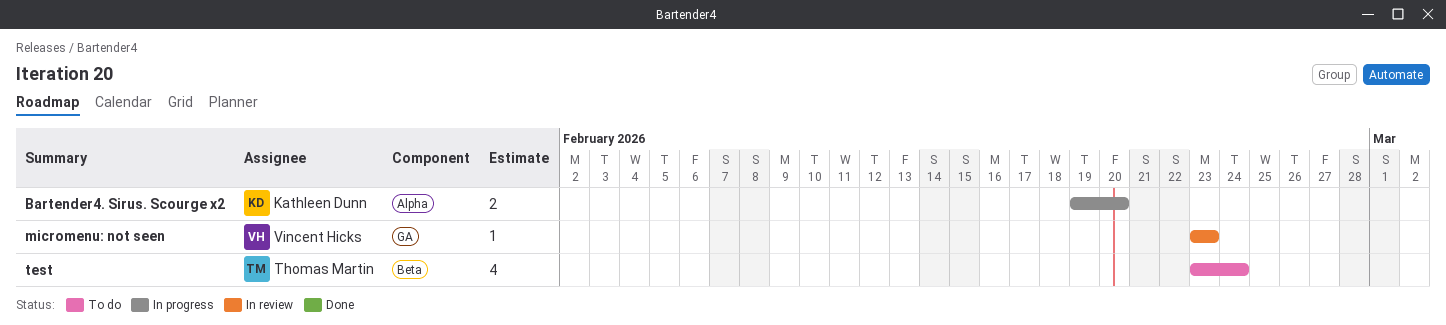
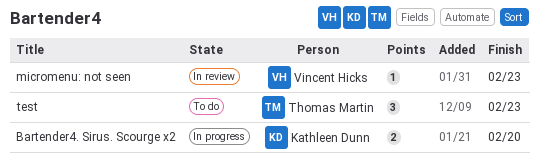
test, estimate: 4 -> 3
test, due: Feb 24 -> Feb 23

